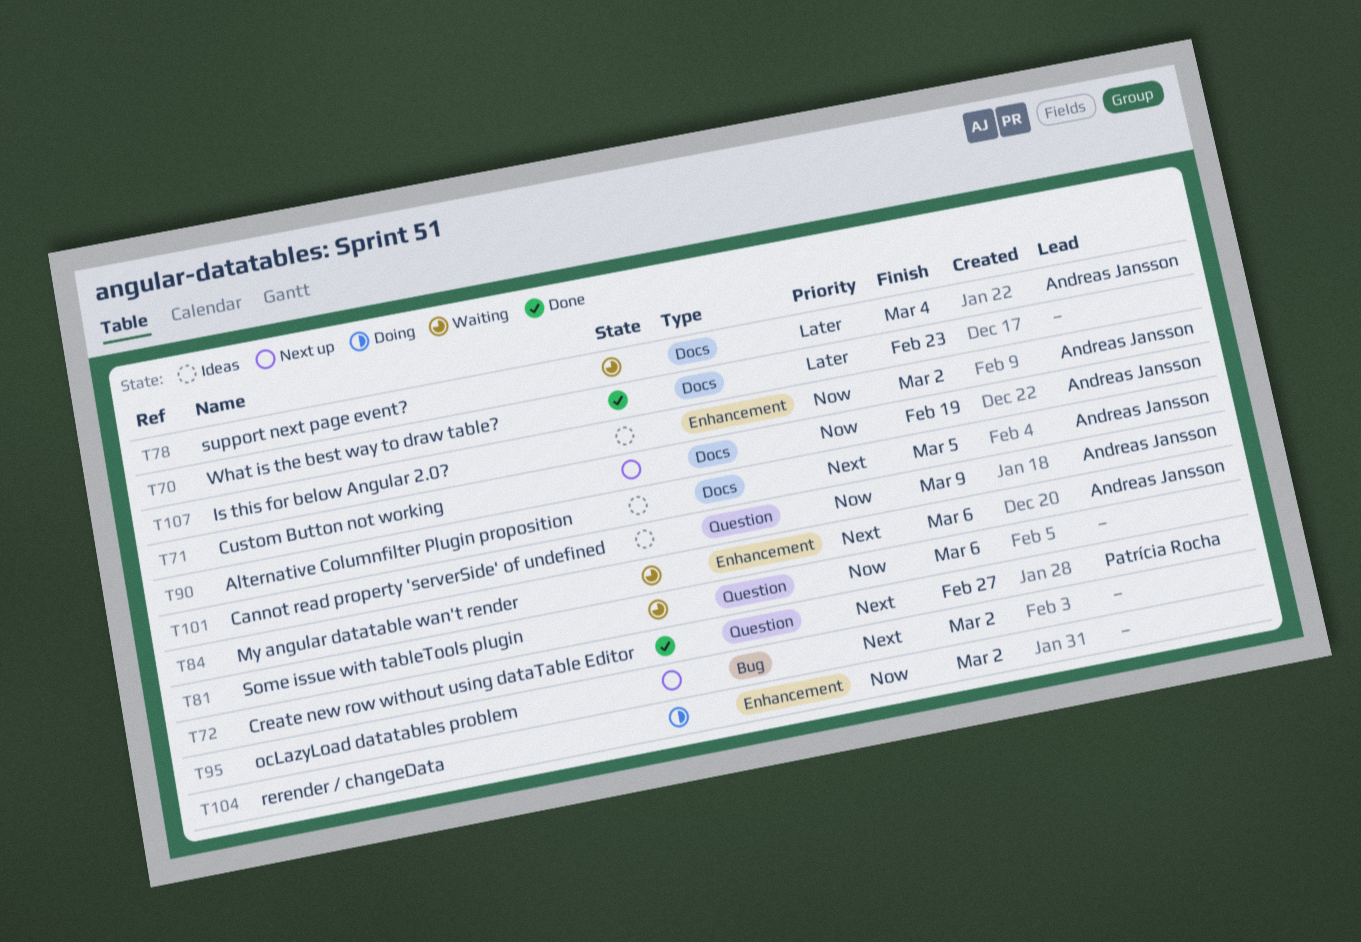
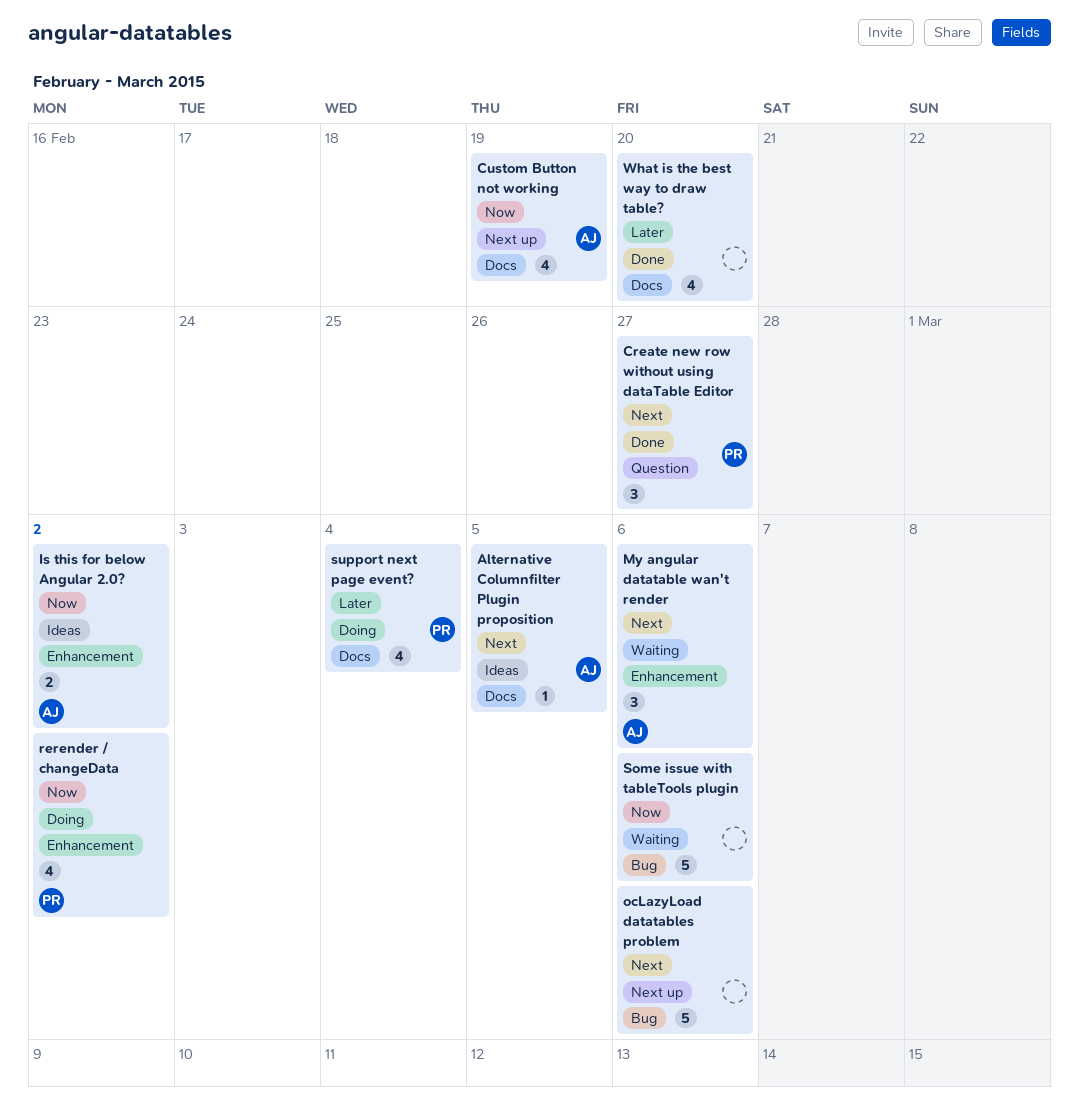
Cannot read property 'serverSide' of undefined: present -> none
ocLazyLoad datatables problem, due: Mar 2 -> Mar 6
rerender / changeData, owner: none -> Patrícia Rocha
Some issue with tableTools plugin, label: Question -> Bug
support next page event?, status: Waiting -> Doing
support next page event?, owner: Andreas Jansson -> Patrícia Rocha
What is the best way to draw table?, due: Feb 23 -> Feb 20

